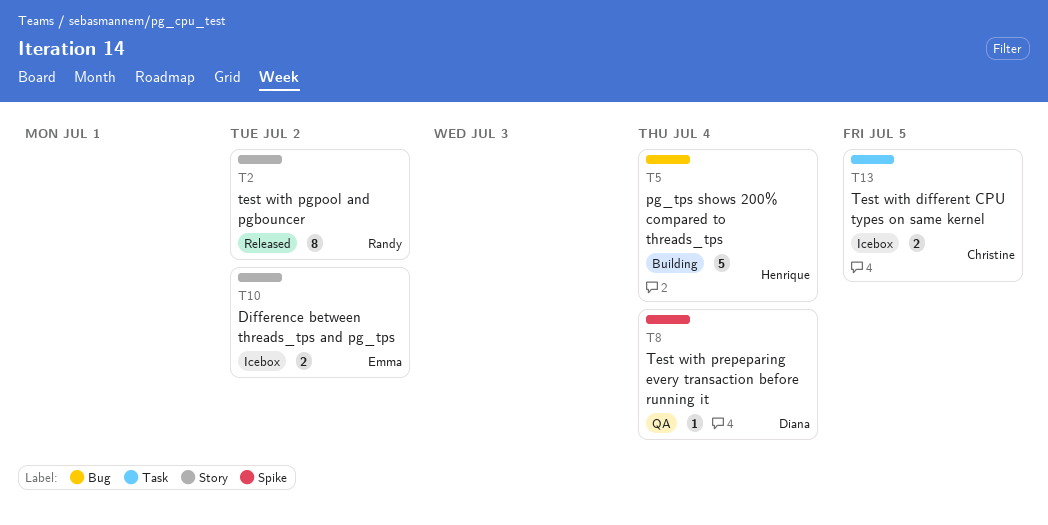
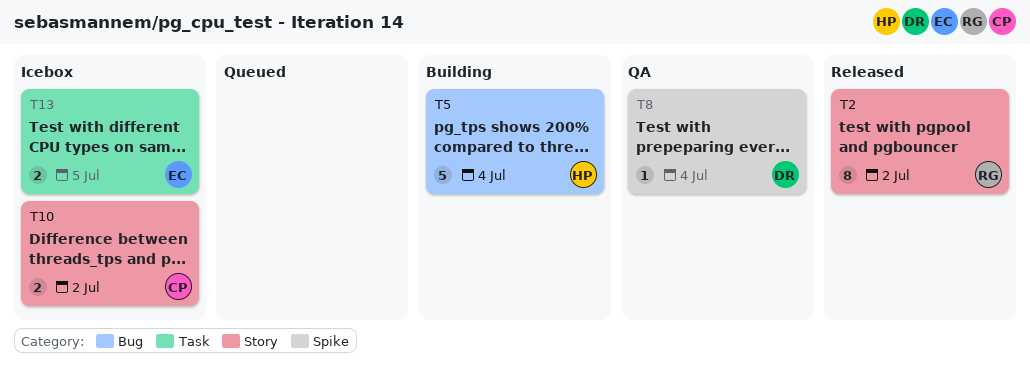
T10, owner: Emma -> Christine
T13, owner: Christine -> Emma

